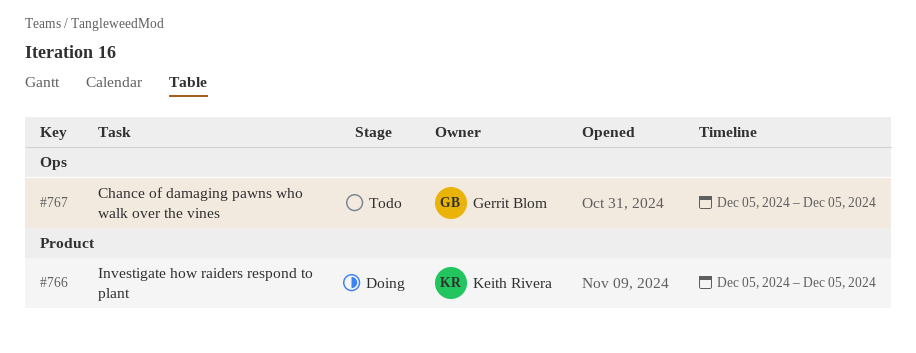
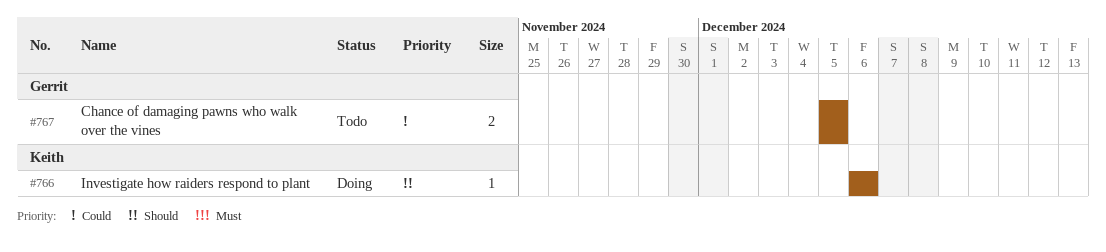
#766, start: Dec 5 -> Dec 6
#766, due: Dec 5 -> Dec 6

